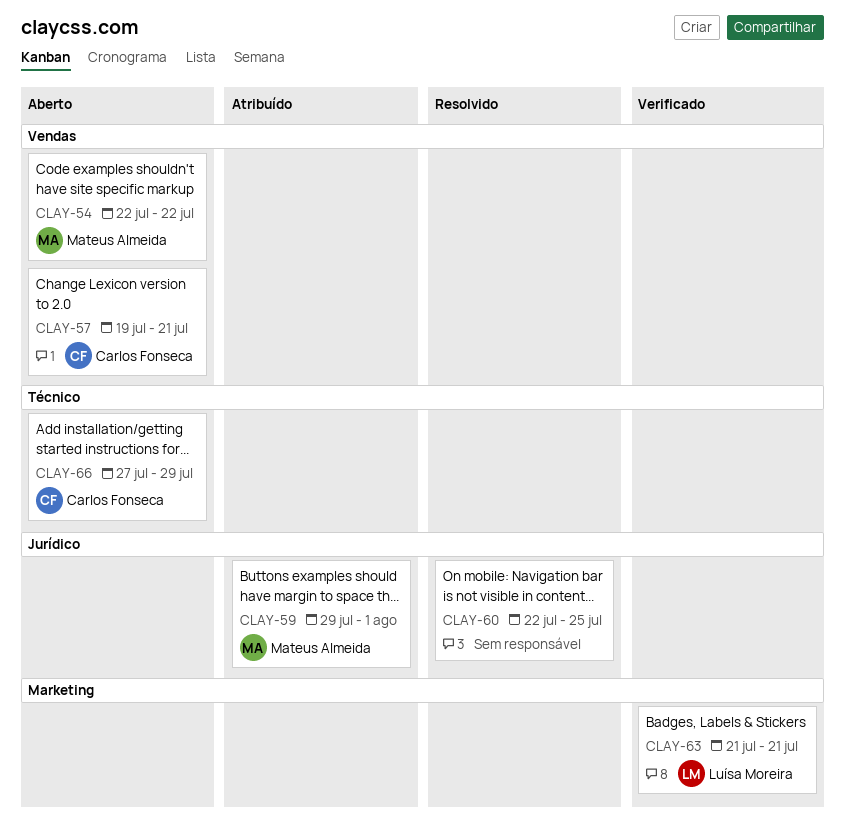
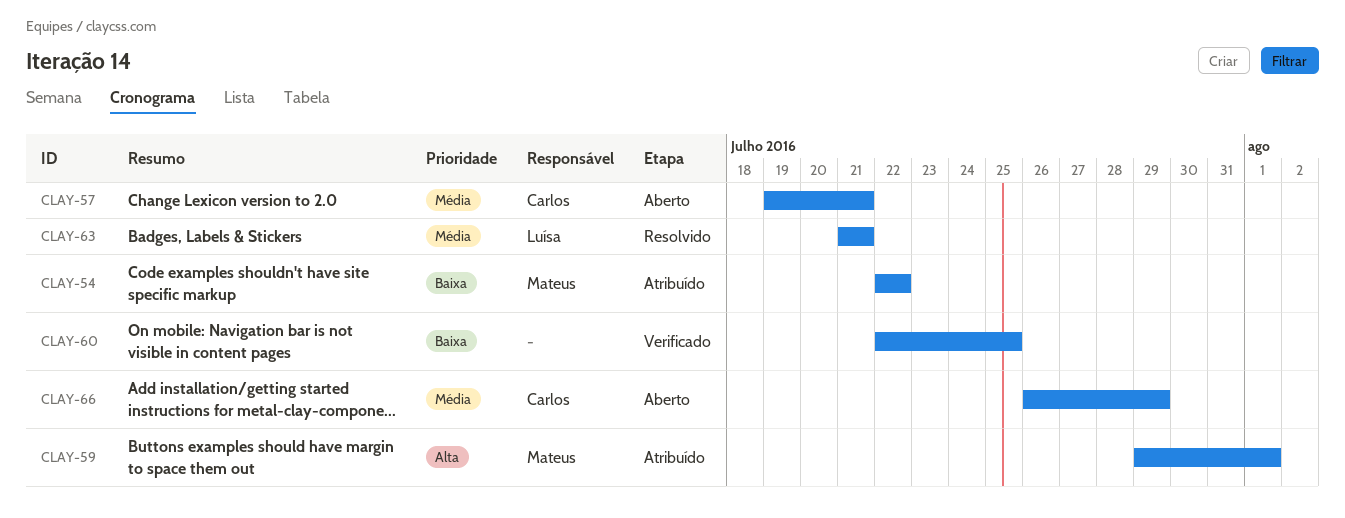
CLAY-54, status: Aberto -> Atribuído
CLAY-60, status: Resolvido -> Verificado
CLAY-63, status: Verificado -> Resolvido
CLAY-66, start: Jul 27 -> Jul 26

